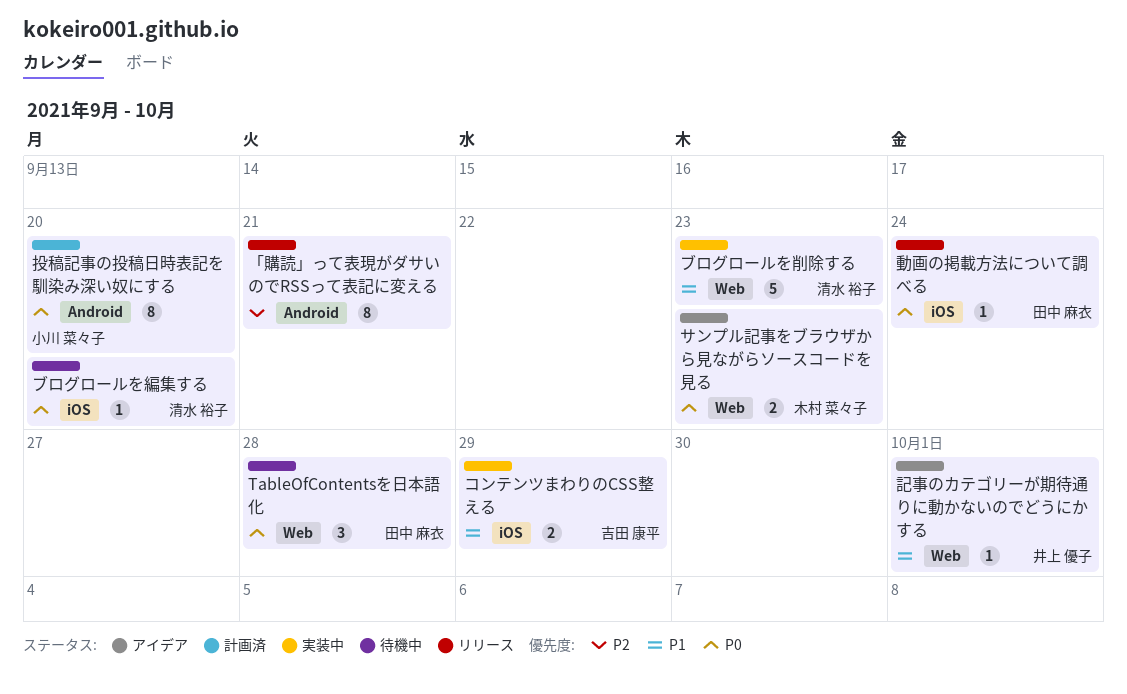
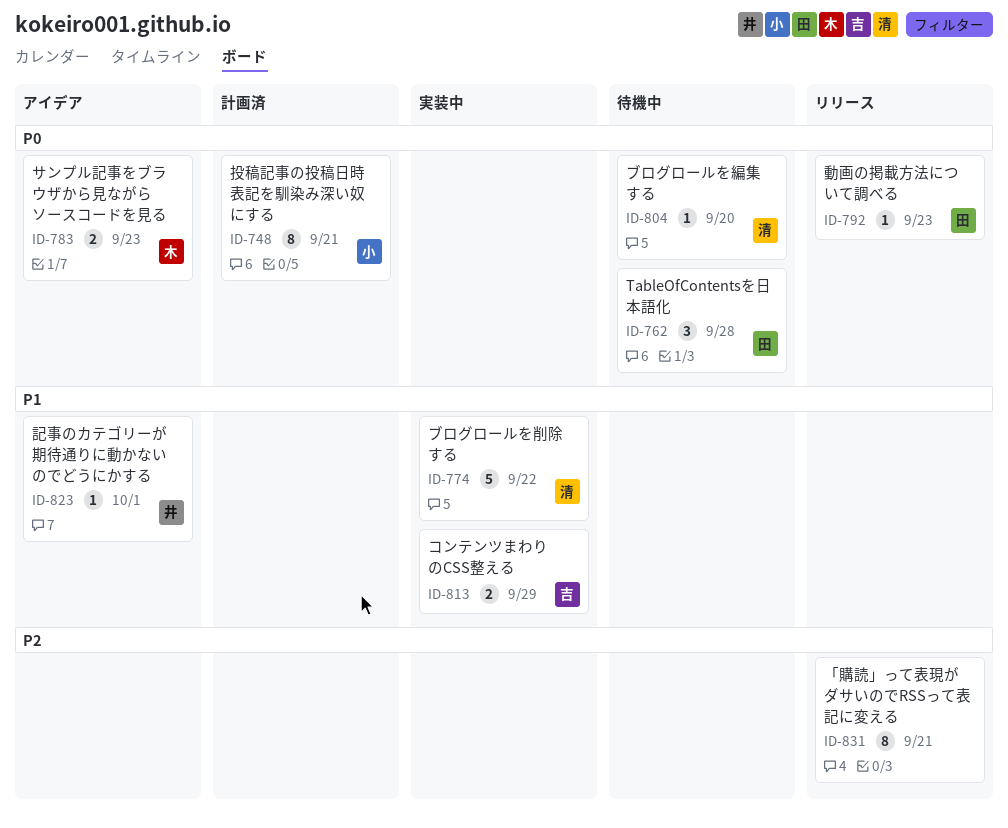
ブログロールを削除する, due: Sep 23 -> Sep 22
動画の掲載方法について調べる, due: Sep 24 -> Sep 23
投稿記事の投稿日時表記を馴染み深い奴にする, due: Sep 20 -> Sep 21

